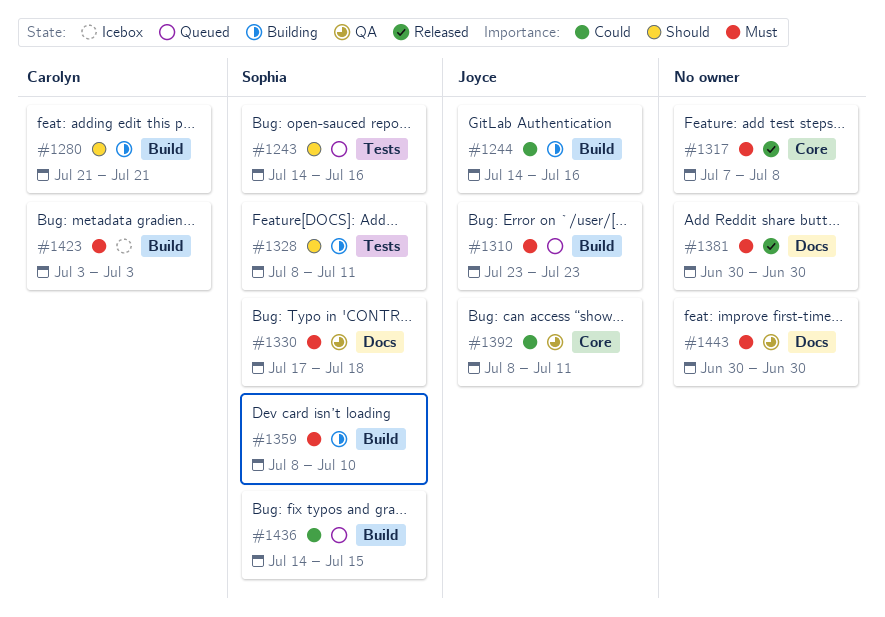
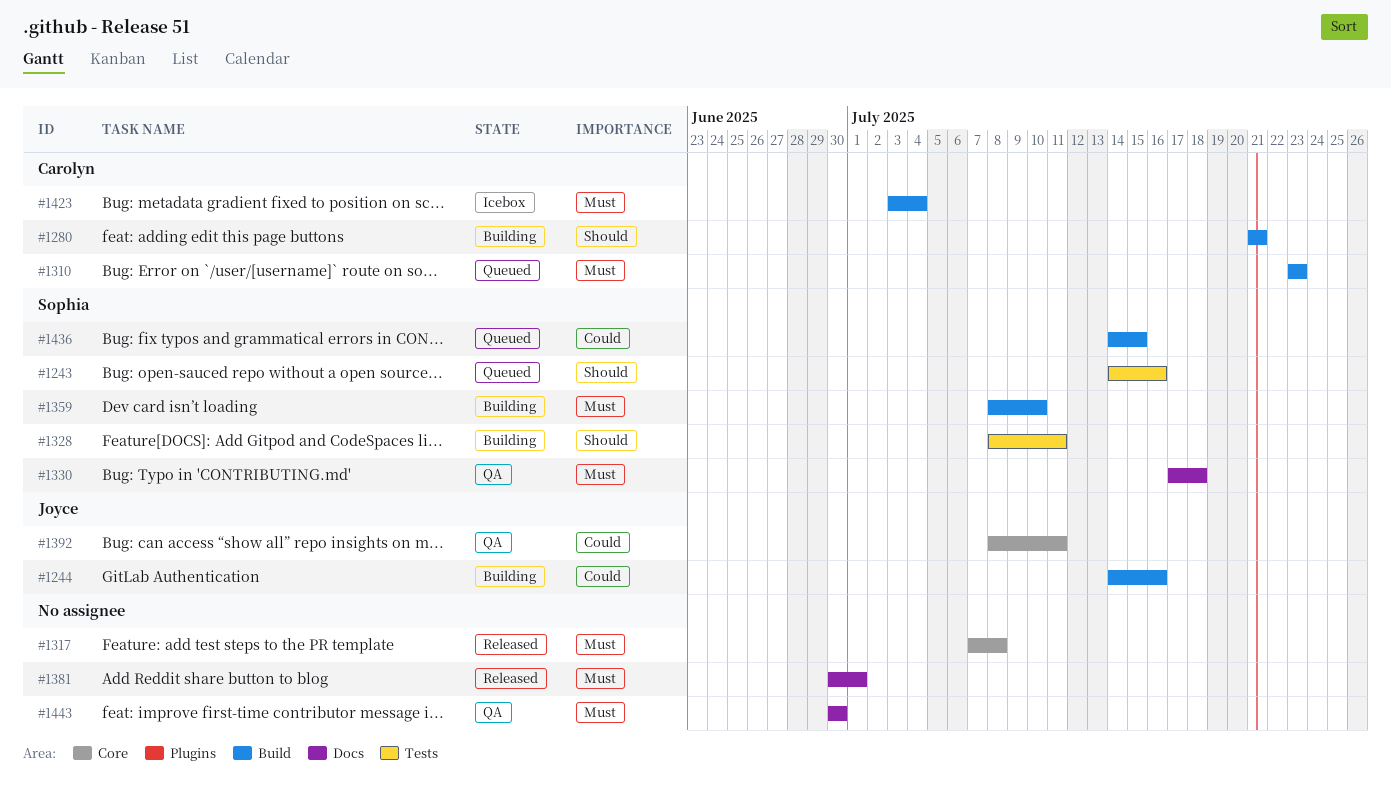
#1310, owner: Joyce -> Carolyn
#1381, due: Jun 30 -> Jul 1
#1423, due: Jul 3 -> Jul 4

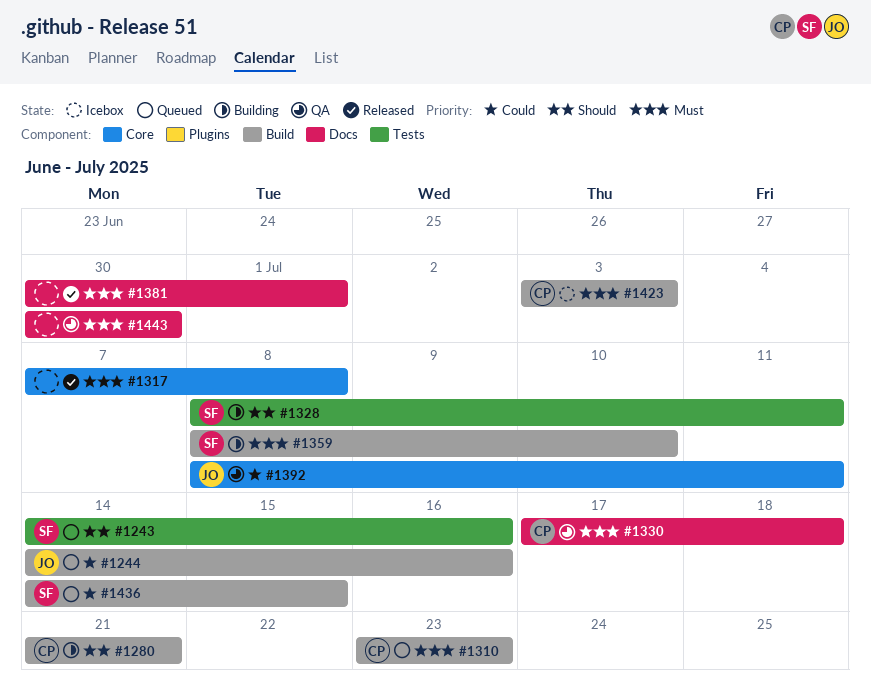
#1244, status: Building -> Queued
#1330, owner: Sophia -> Carolyn
#1423, due: Jul 4 -> Jul 3

